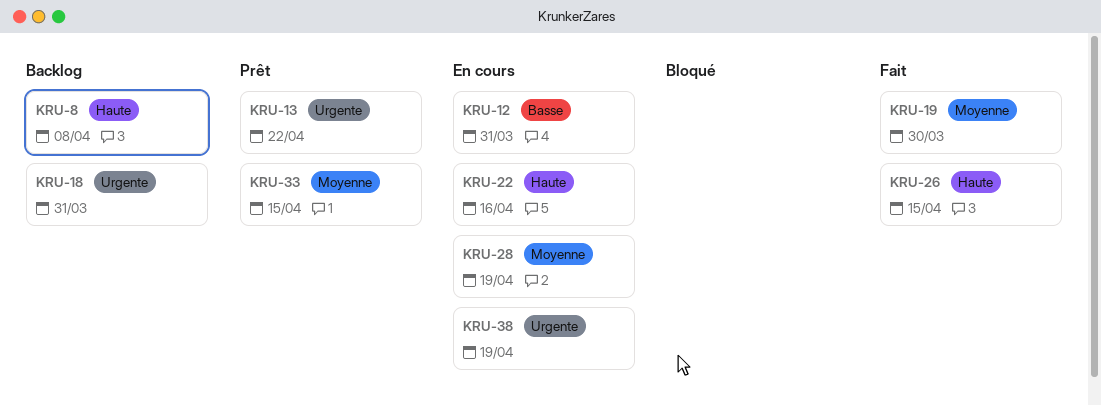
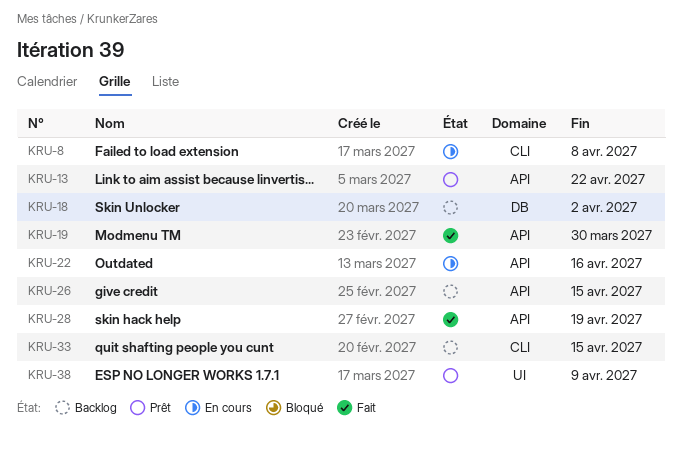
KRU-8, status: Backlog -> En cours
KRU-12: present -> none
KRU-18, due: Mar 31 -> Apr 2
KRU-26, status: Fait -> Backlog
KRU-28, status: En cours -> Fait
KRU-33, status: Prêt -> Backlog
KRU-38, status: En cours -> Prêt
KRU-38, due: Apr 19 -> Apr 9

